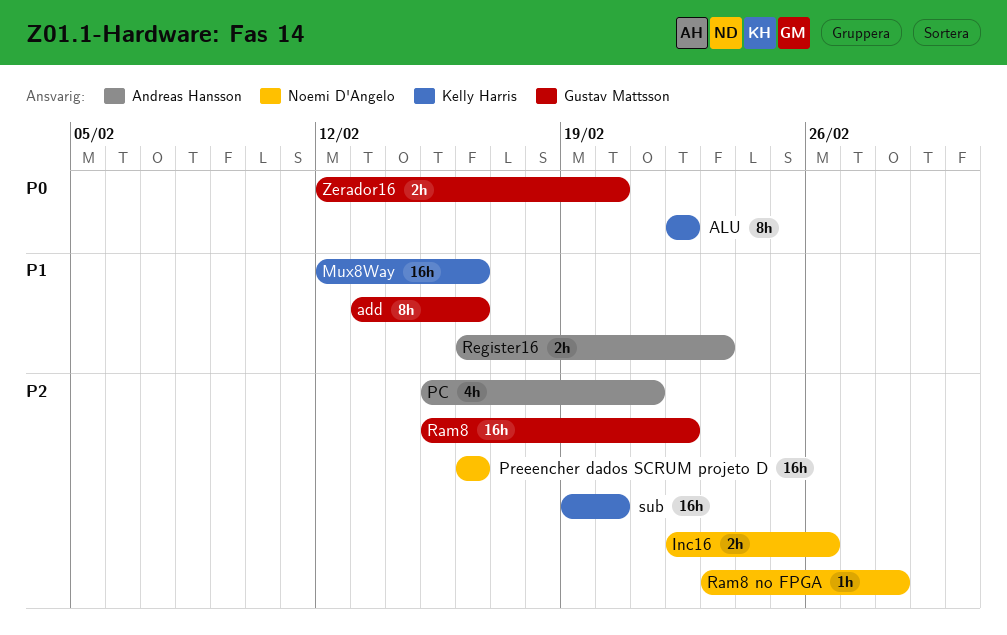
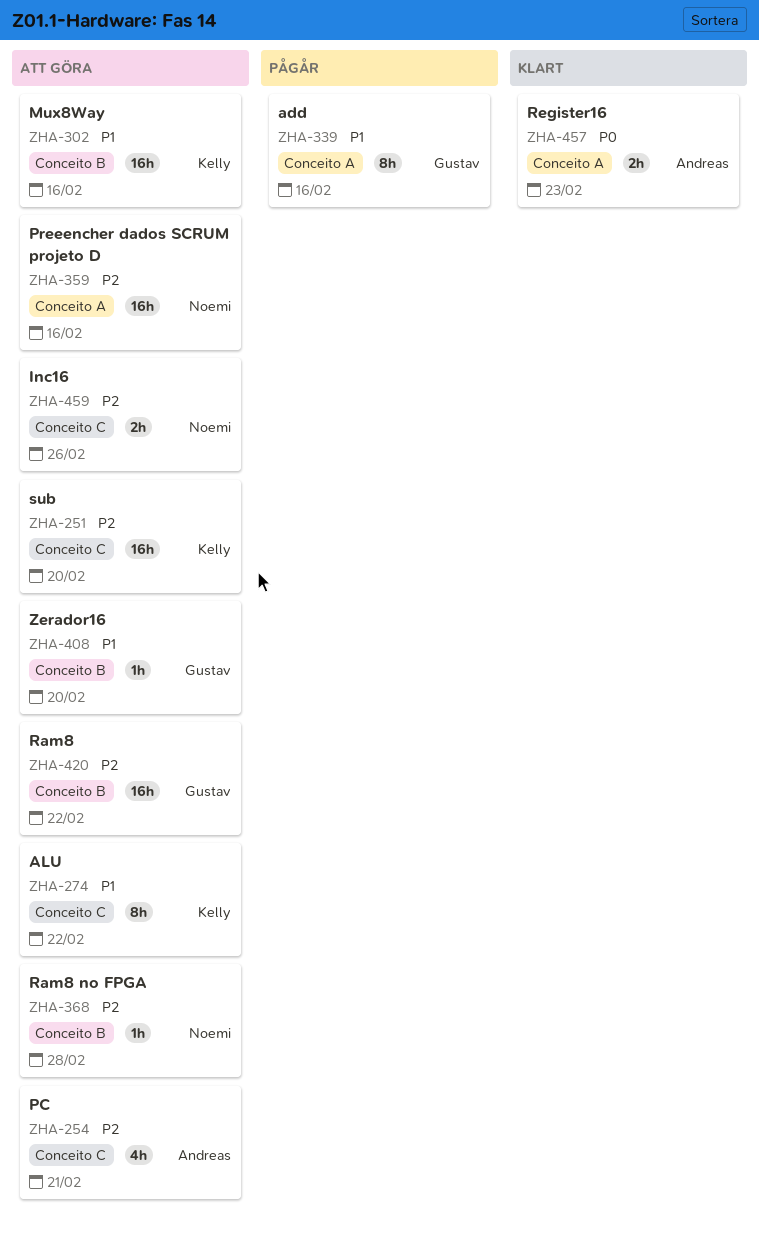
ALU, priority: P0 -> P1
Register16, priority: P1 -> P0
Zerador16, priority: P0 -> P1
Zerador16, estimate: 2h -> 1h

